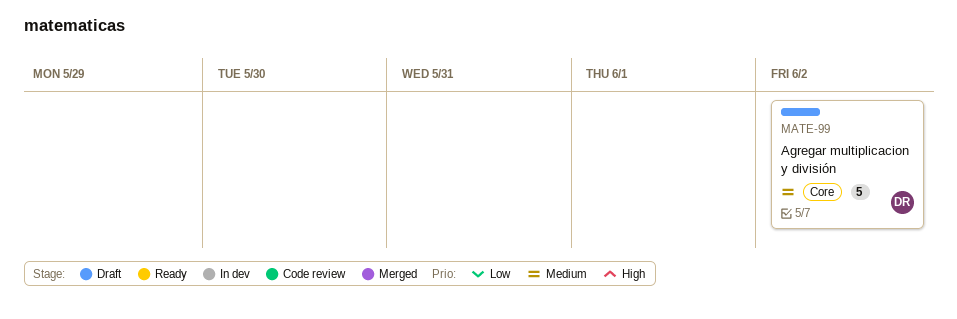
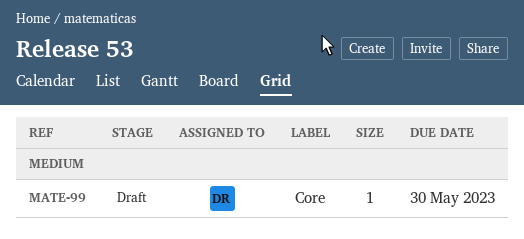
MATE-99, estimate: 5 -> 1
MATE-99, due: Jun 2 -> May 30

